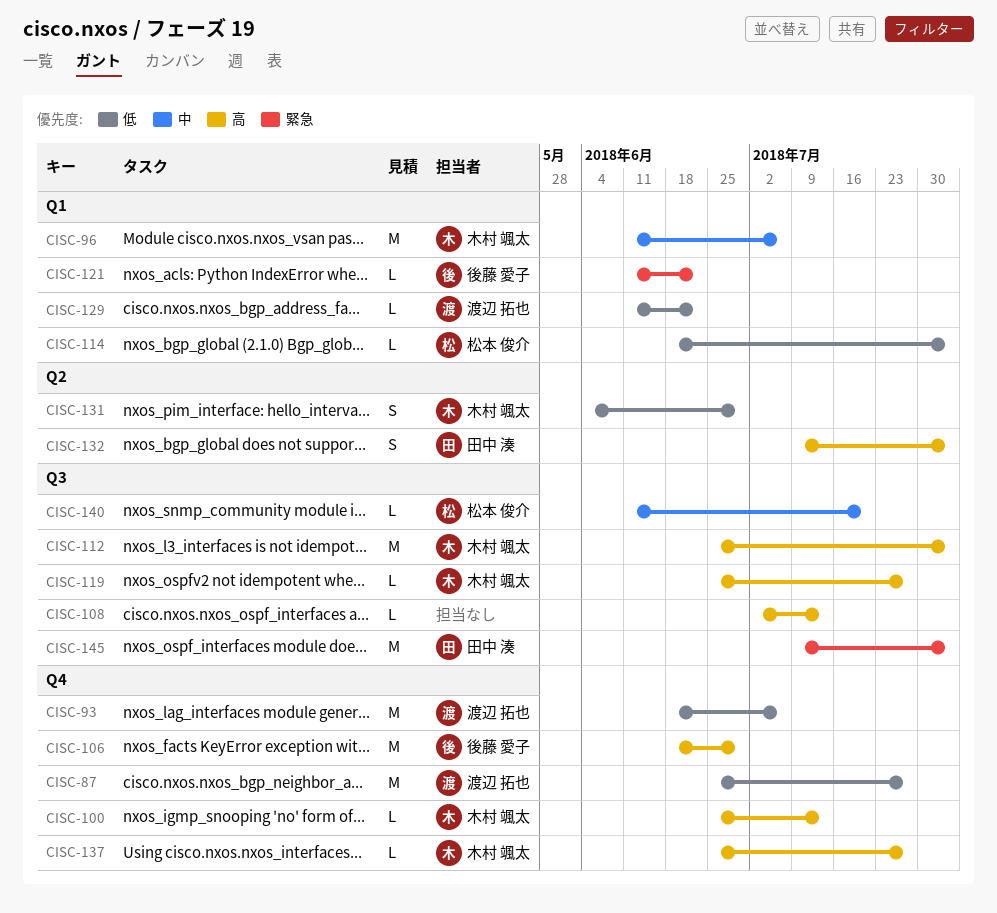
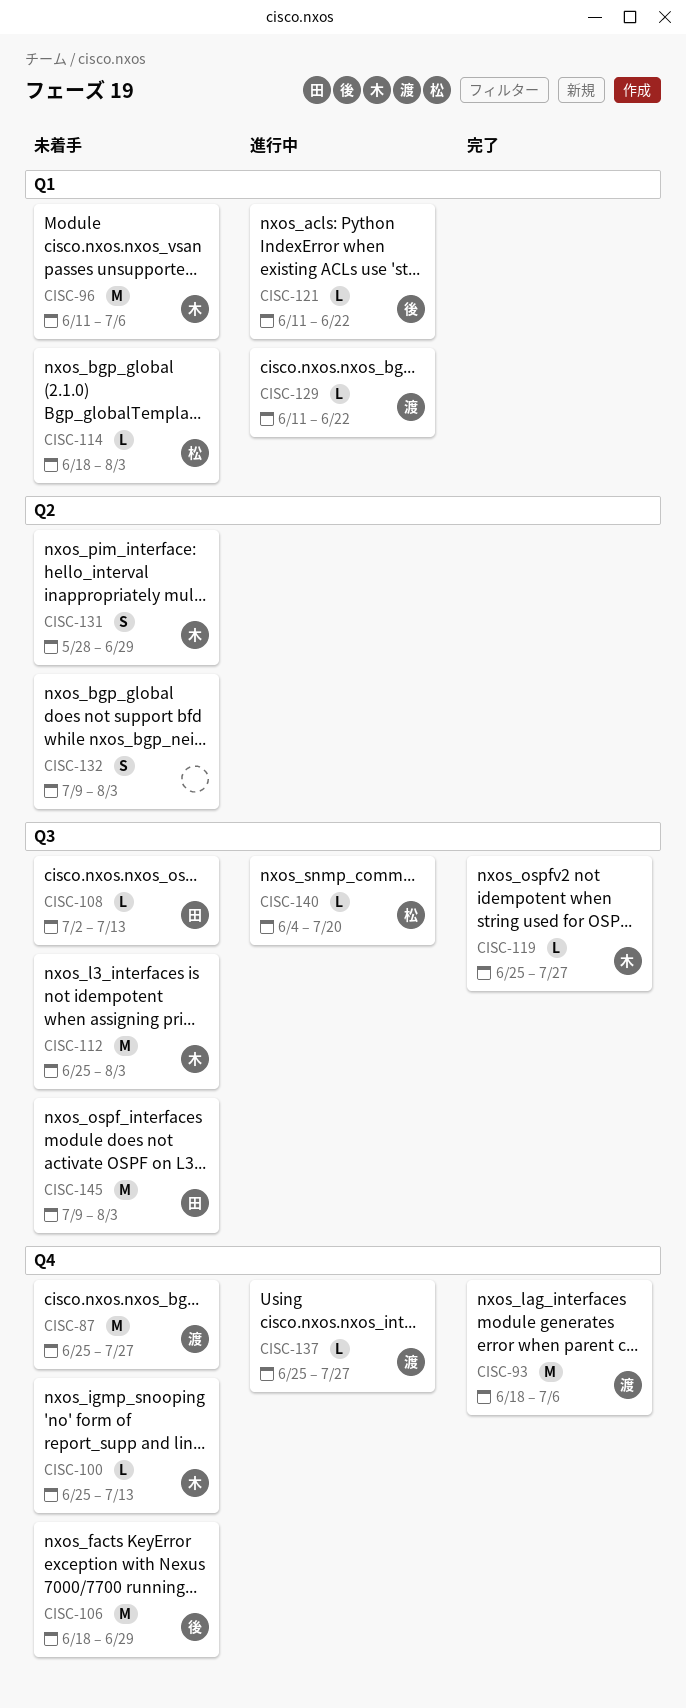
CISC-108, owner: none -> 田中 湊
CISC-131, start: Jun 4 -> May 28
CISC-132, owner: 田中 湊 -> none
CISC-137, owner: 木村 颯太 -> 渡辺 拓也
CISC-140, start: Jun 11 -> Jun 4

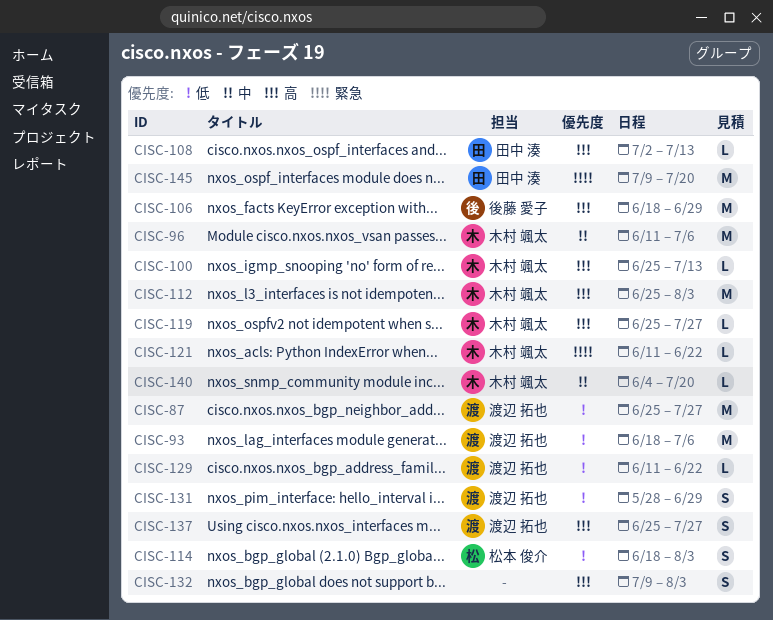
CISC-114, estimate: L -> S
CISC-121, owner: 後藤 愛子 -> 木村 颯太
CISC-131, owner: 木村 颯太 -> 渡辺 拓也
CISC-137, estimate: L -> S
CISC-140, owner: 松本 俊介 -> 木村 颯太
CISC-145, due: Aug 3 -> Jul 20

